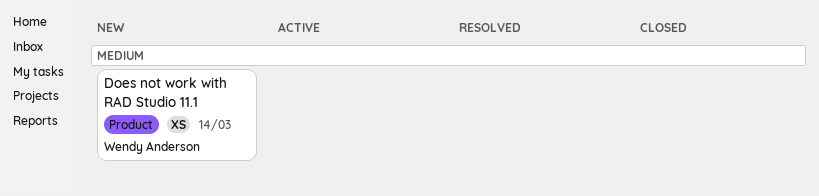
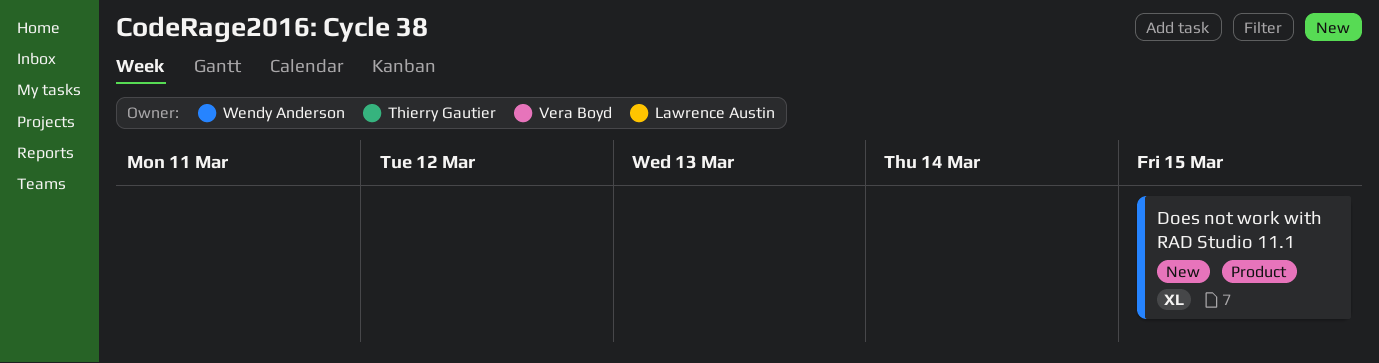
Does not work with RAD Studio 11.1, estimate: XS -> XL
Does not work with RAD Studio 11.1, due: Mar 14 -> Mar 15

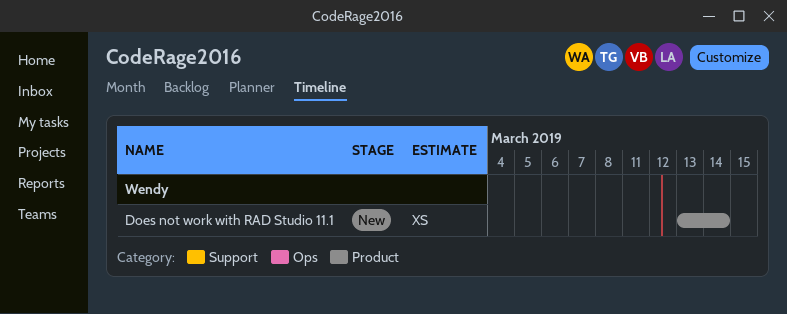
Does not work with RAD Studio 11.1, estimate: XL -> XS
Does not work with RAD Studio 11.1, due: Mar 15 -> Mar 14

